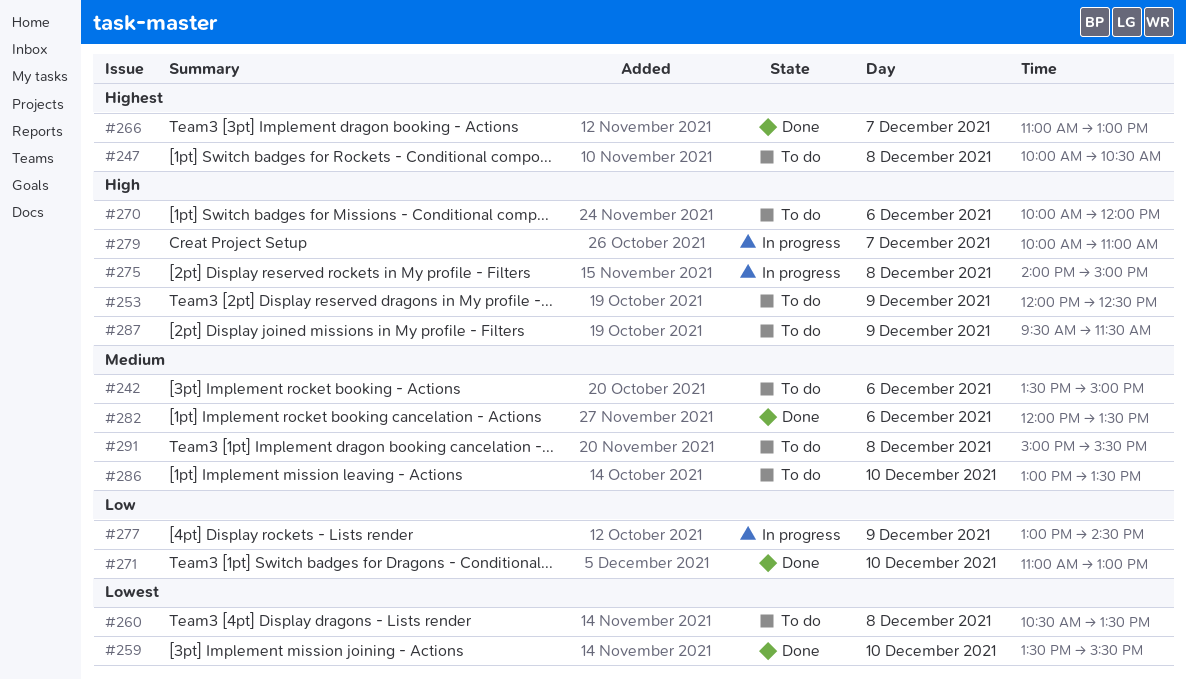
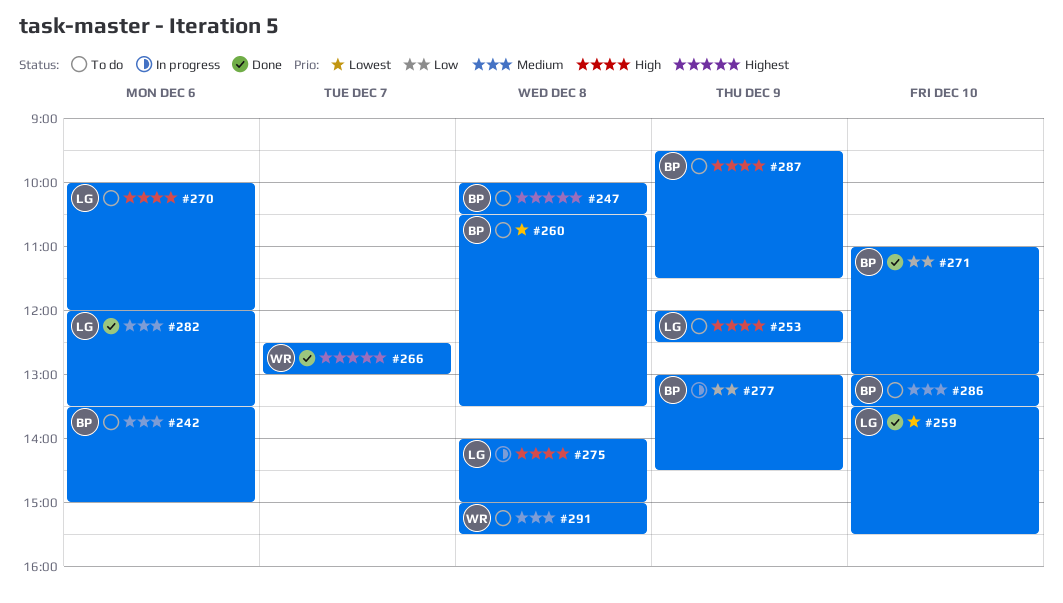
#266, begins: 11:00 -> 12:30
#279: present -> none

